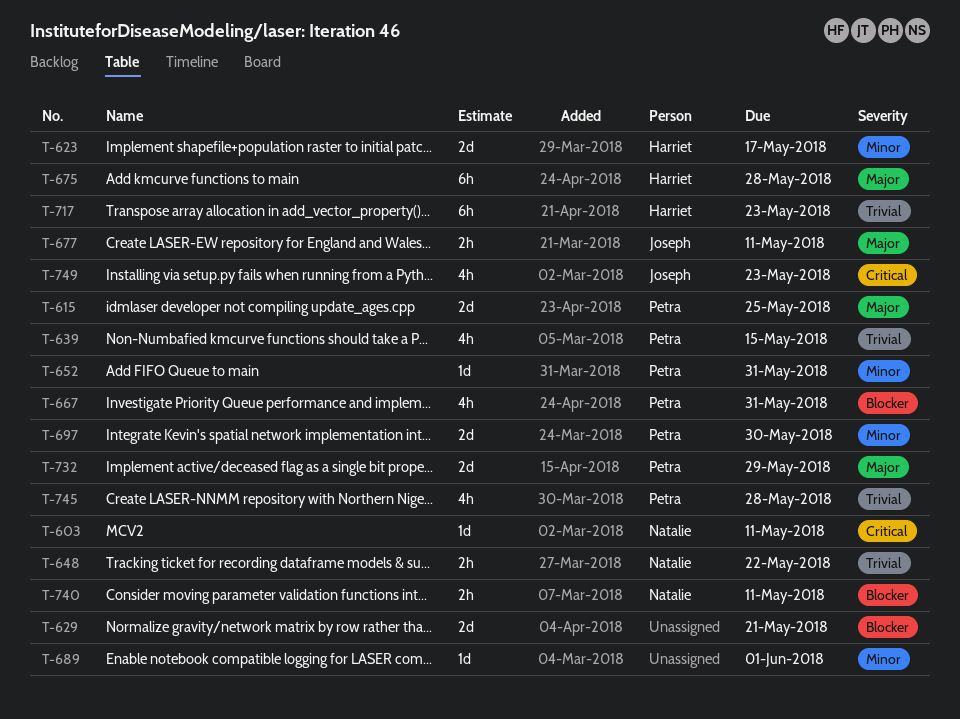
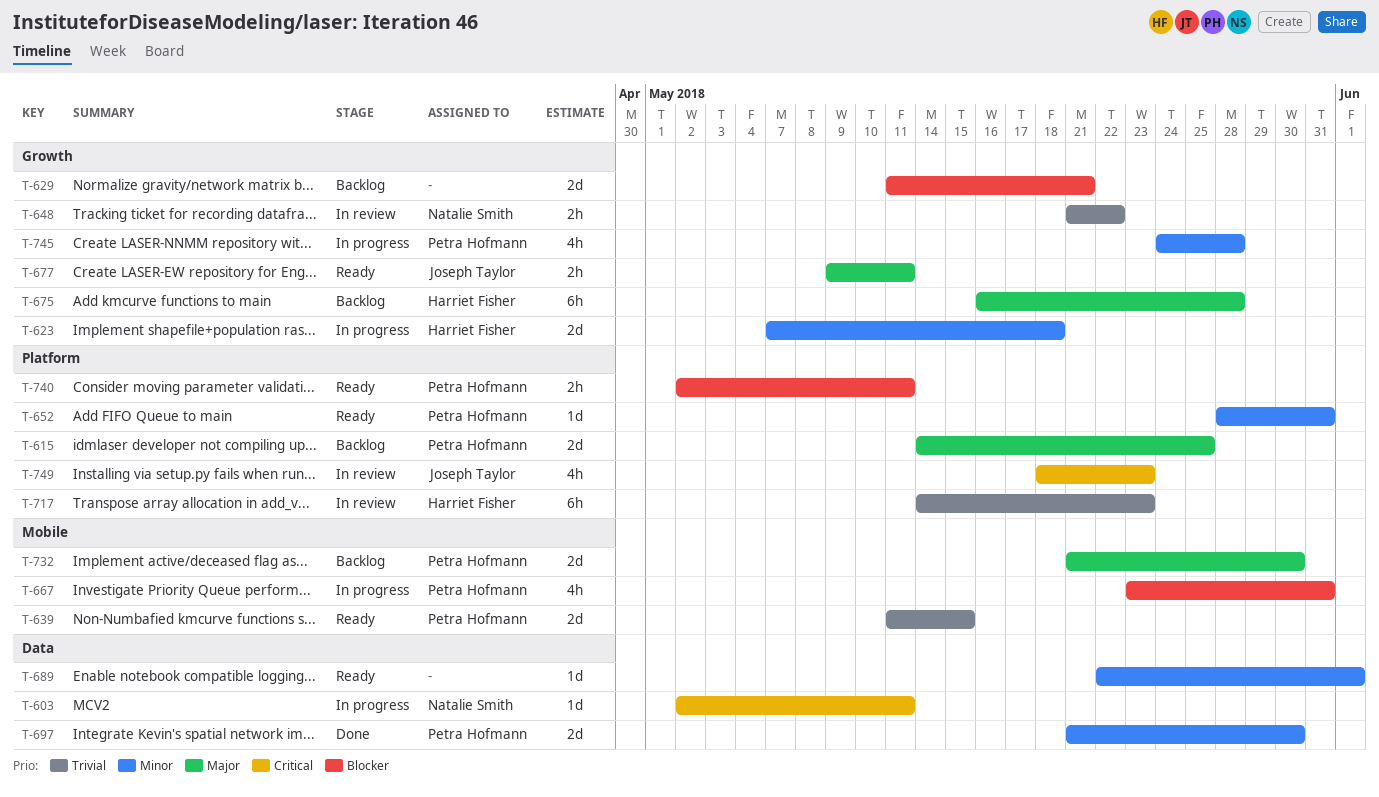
T-623, due: May 17 -> May 18
T-639, estimate: 4h -> 2d
T-732, due: May 29 -> May 30
T-740, owner: Natalie Smith -> Petra Hofmann
T-745, priority: Trivial -> Minor

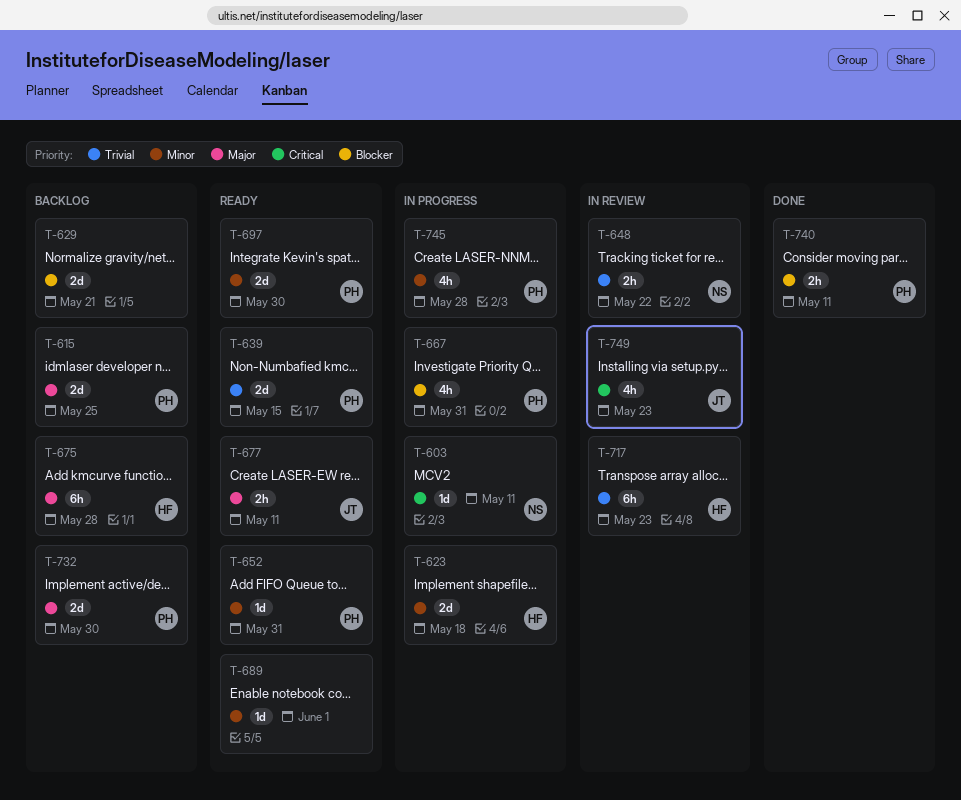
T-697, status: Done -> Ready
T-740, status: Ready -> Done

